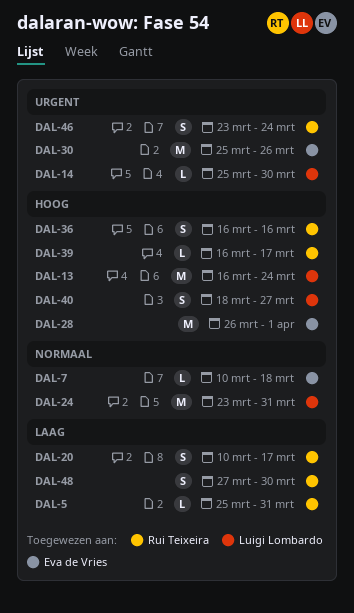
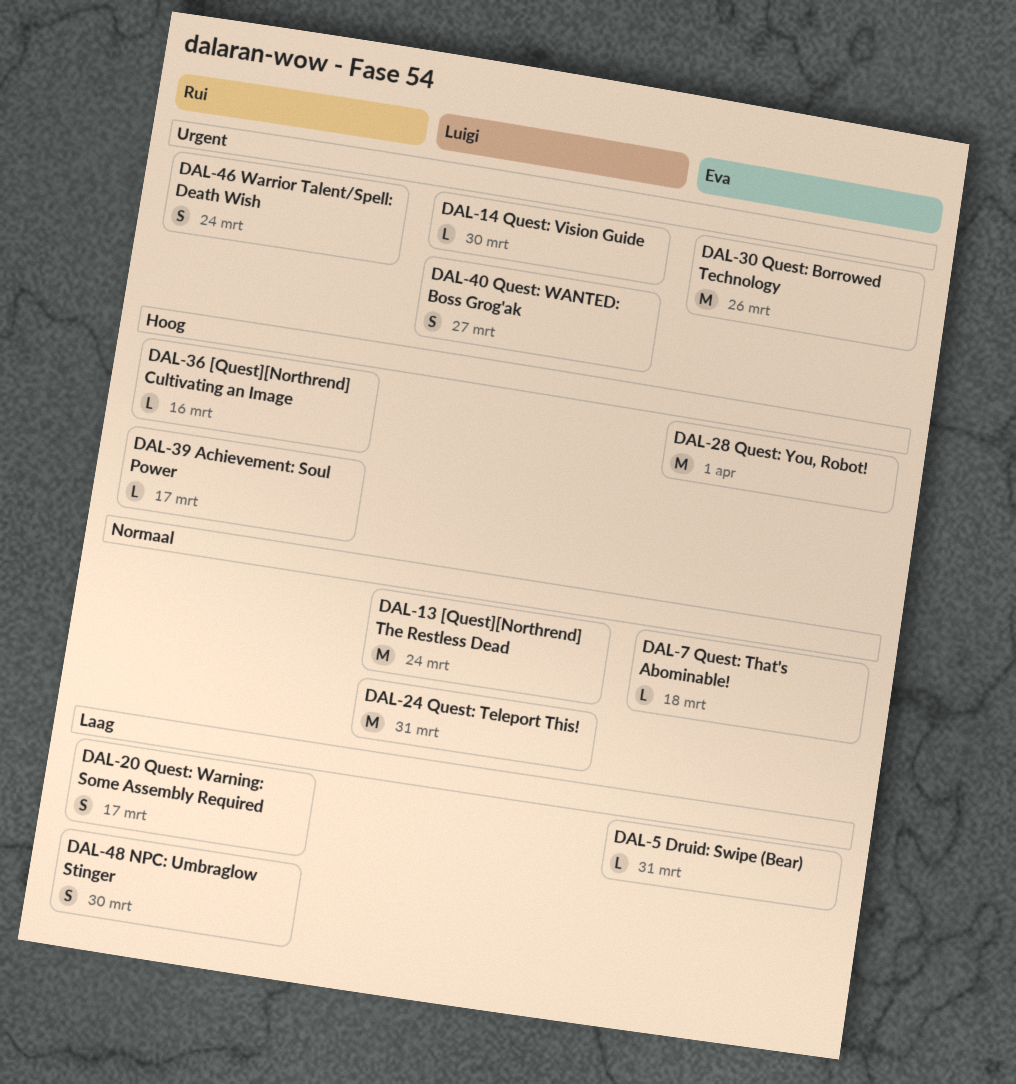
DAL-5, owner: Rui Teixeira -> Eva de Vries
DAL-13, priority: Hoog -> Normaal
DAL-36, estimate: S -> L
DAL-40, priority: Hoog -> Urgent

